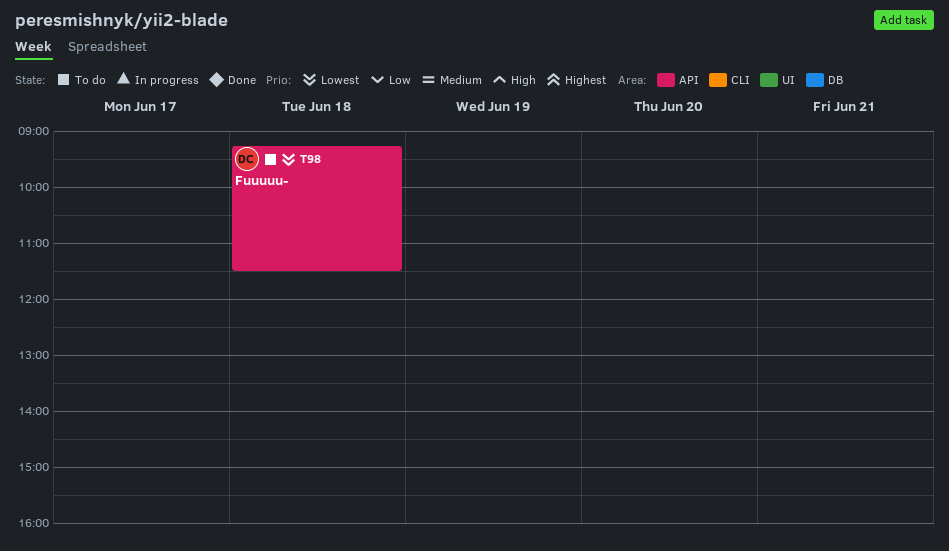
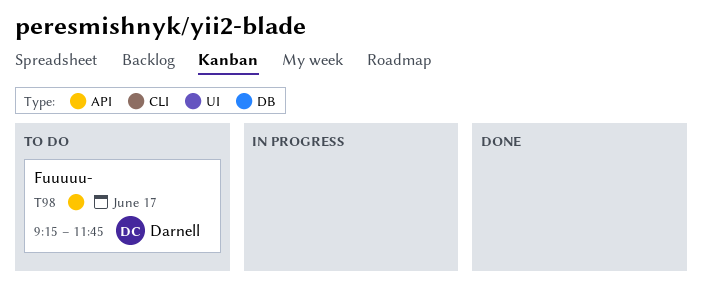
T98, day: Jun 18 -> Jun 17
T98, ends: 11:30 -> 11:45

